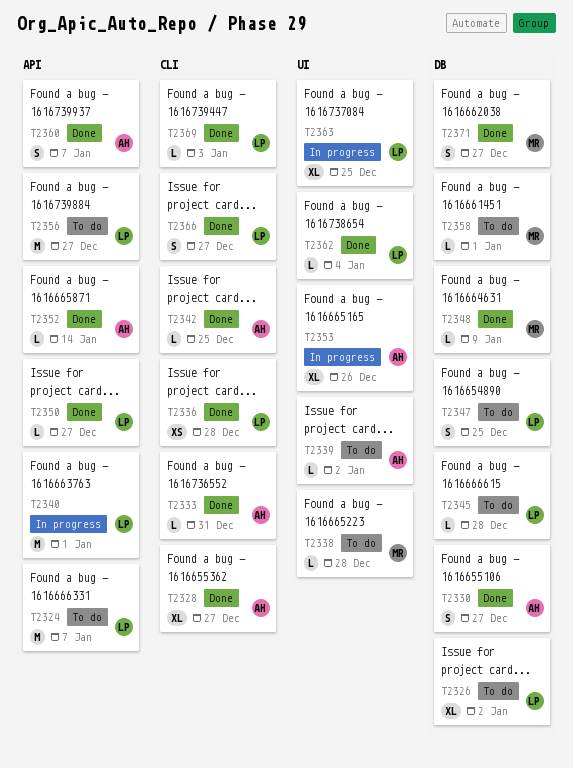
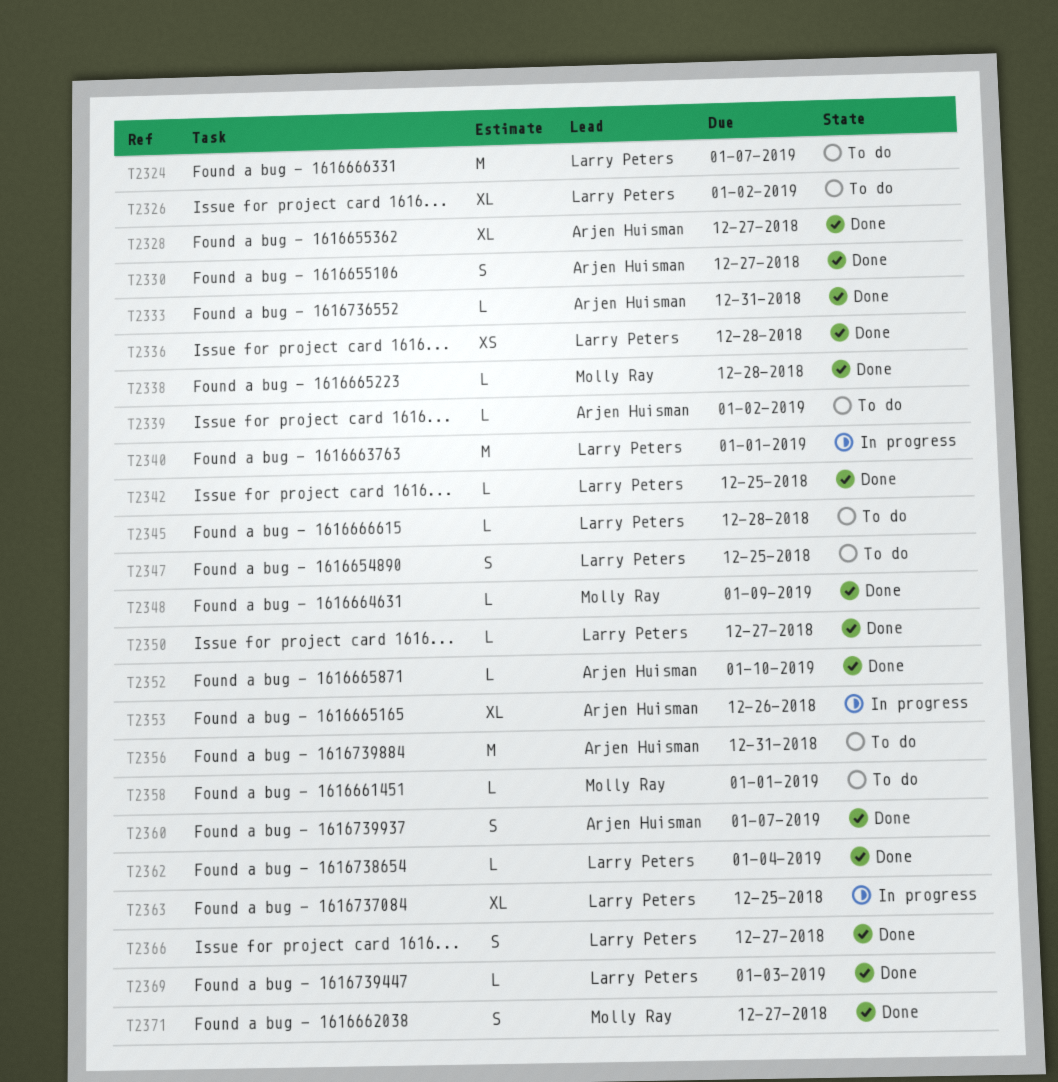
T2338, status: To do -> Done
T2342, owner: Arjen Huisman -> Larry Peters
T2352, due: Jan 14 -> Jan 10
T2356, owner: Larry Peters -> Arjen Huisman
T2356, due: Dec 27 -> Dec 31

